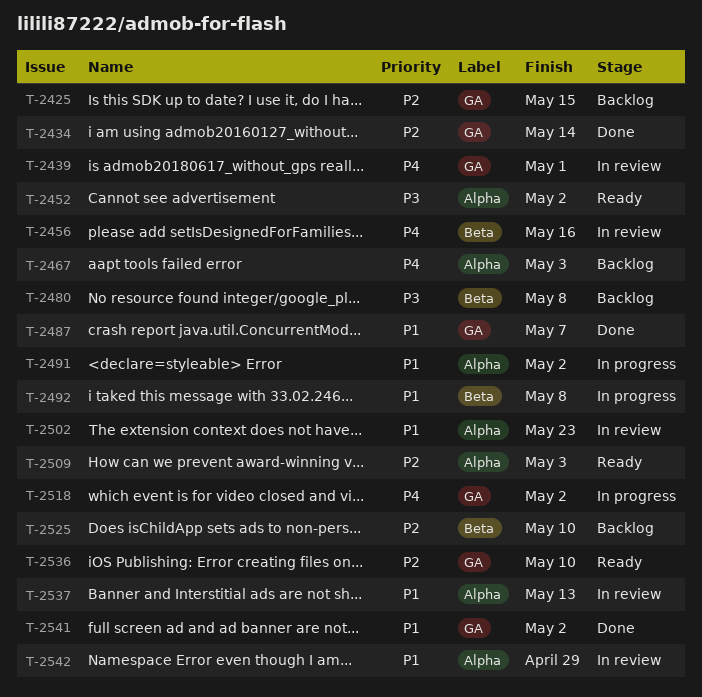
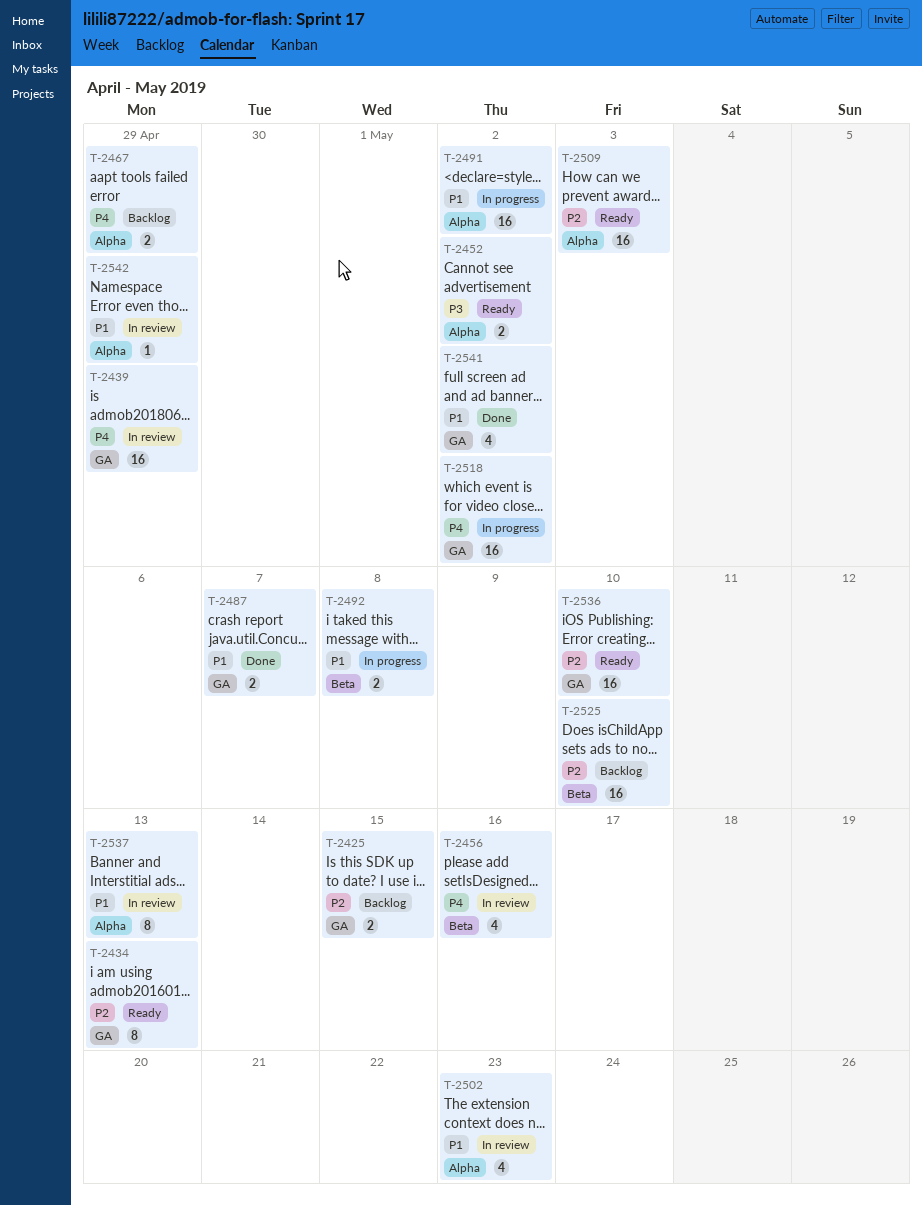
T-2434, status: Done -> Ready
T-2434, due: May 14 -> May 13
T-2439, due: May 1 -> Apr 29
T-2467, due: May 3 -> Apr 29
T-2480: present -> none

